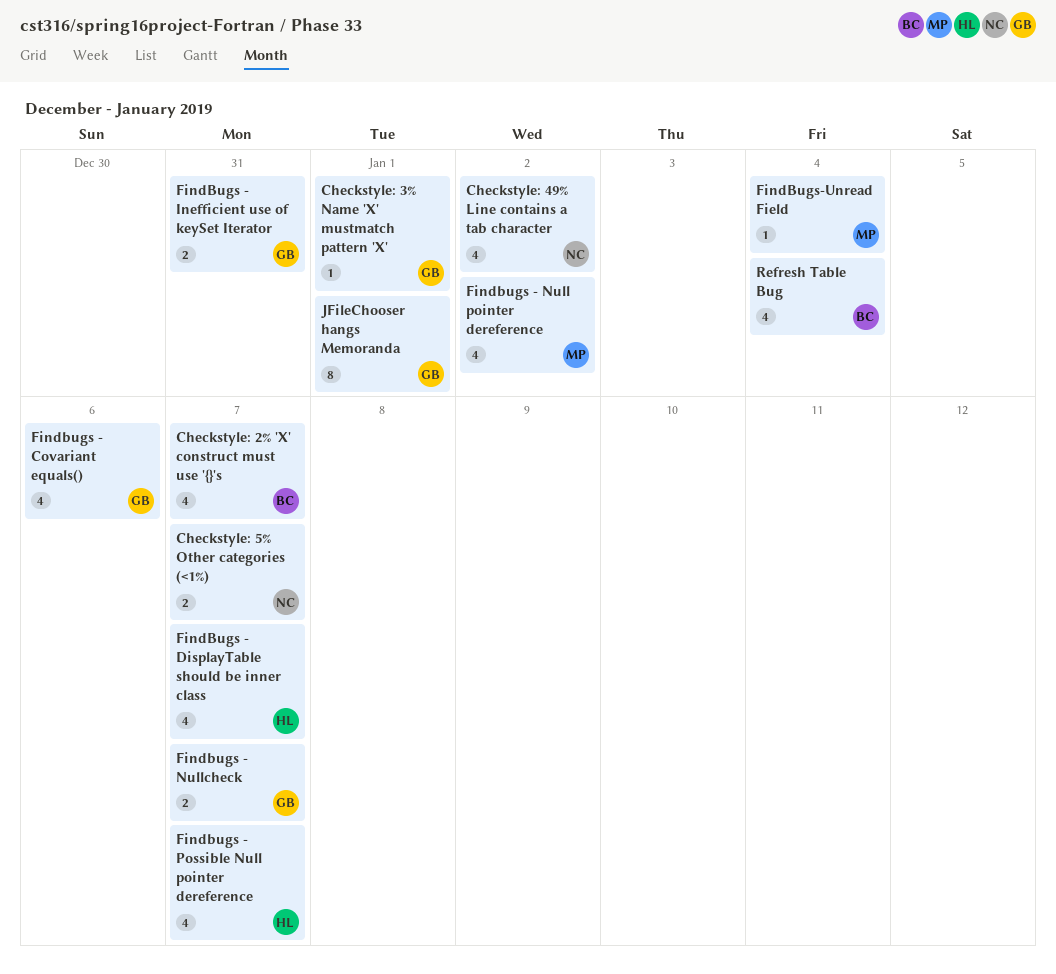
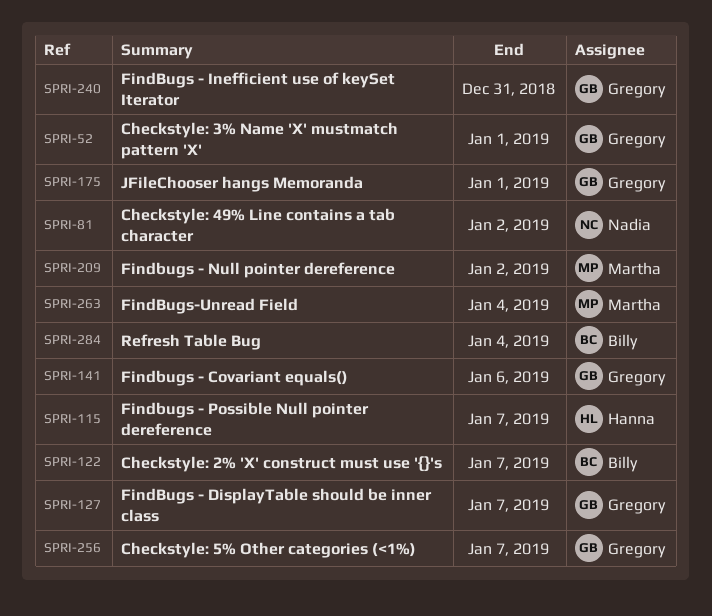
Checkstyle: 5% Other categories (<1%), owner: Nadia -> Gregory
FindBugs - DisplayTable should be inner class, owner: Hanna -> Gregory
Findbugs - Nullcheck: present -> none

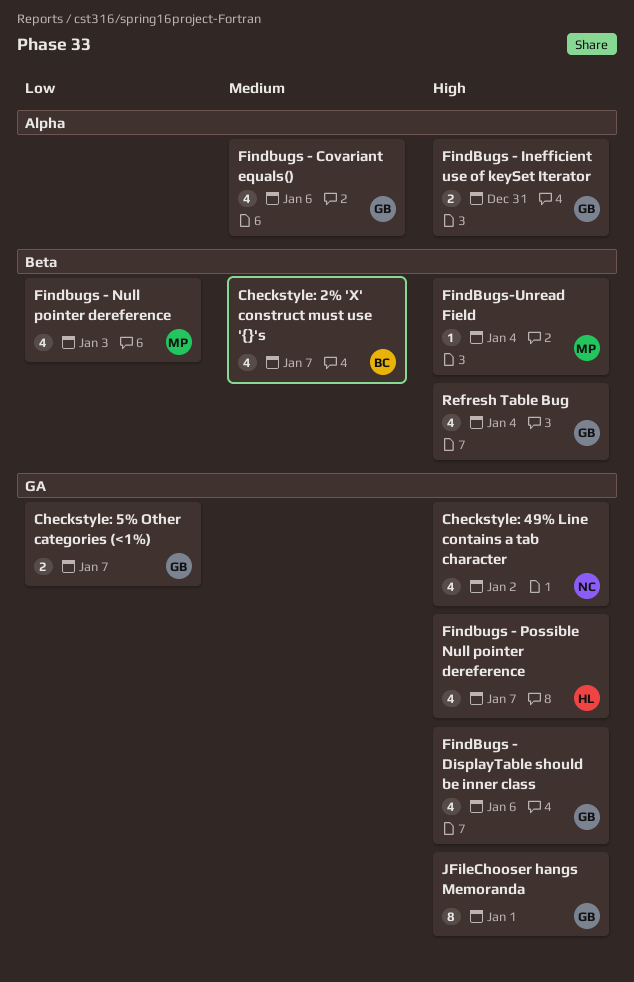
Checkstyle: 3% Name 'X' mustmatch pattern 'X': present -> none
FindBugs - DisplayTable should be inner class, due: Jan 7 -> Jan 6
Findbugs - Null pointer dereference, due: Jan 2 -> Jan 3
Refresh Table Bug, owner: Billy -> Gregory

